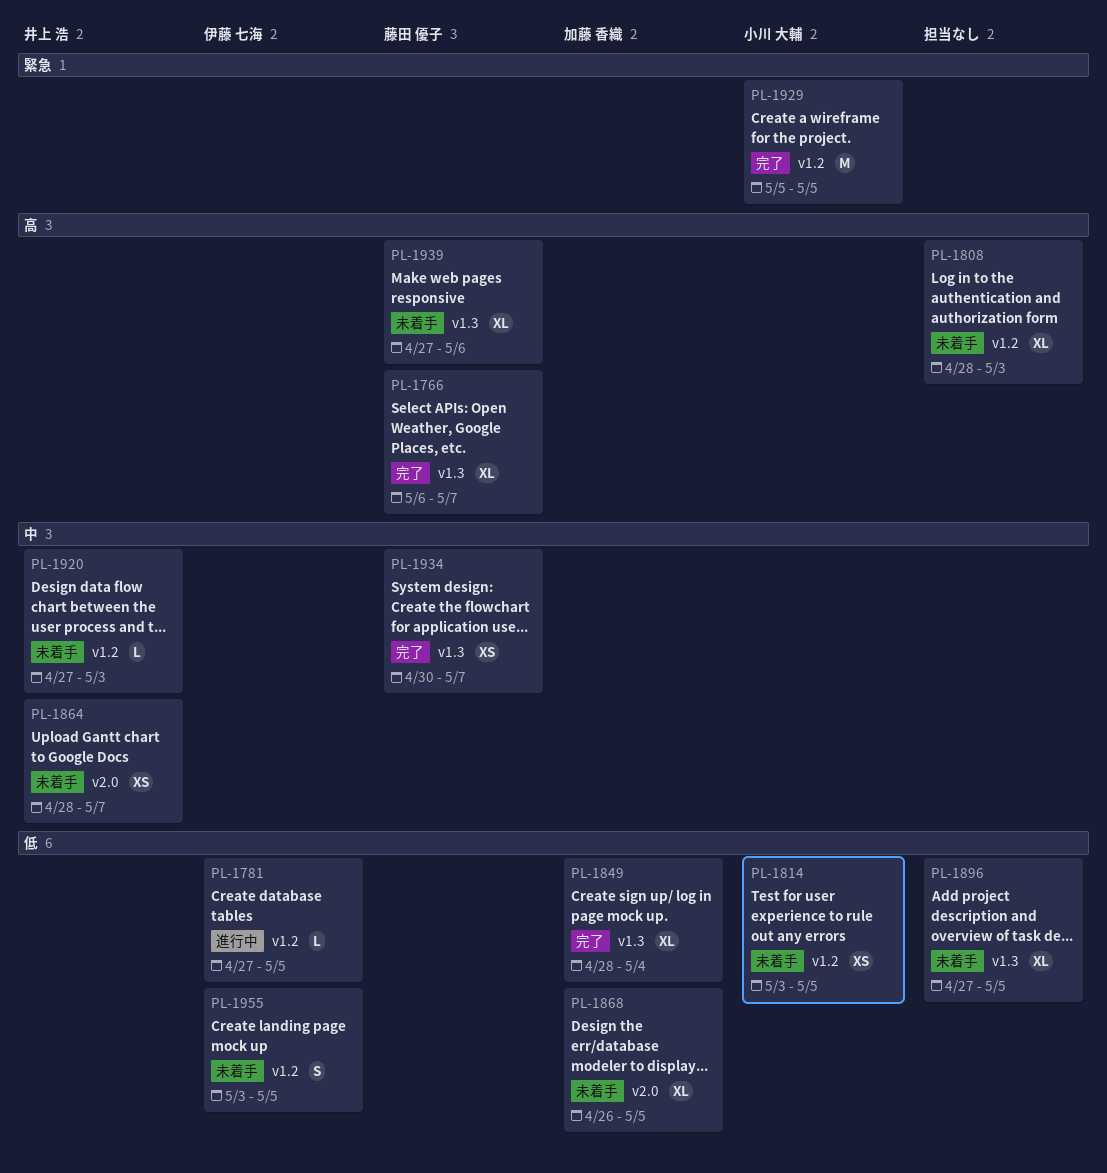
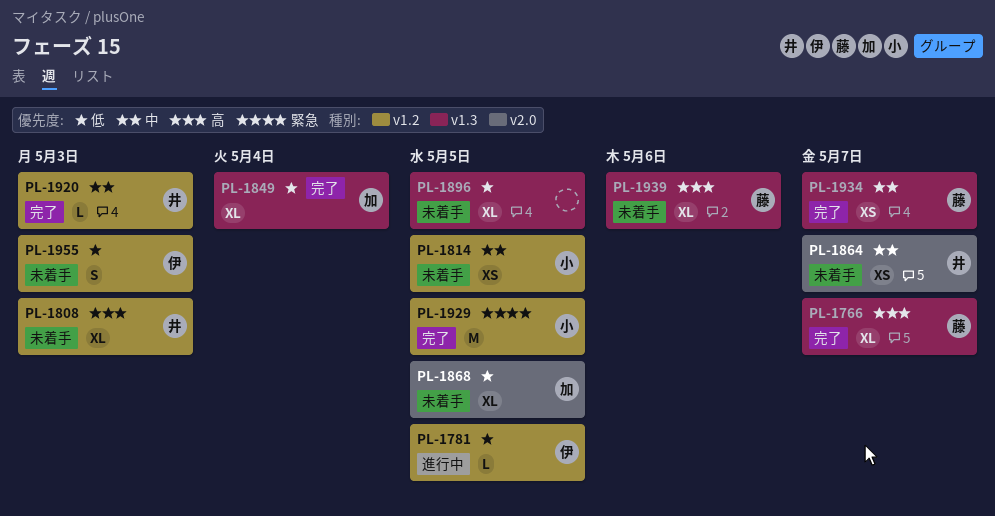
PL-1808, owner: none -> 井上 浩
PL-1814, priority: 低 -> 中
PL-1920, status: 未着手 -> 完了
PL-1955, due: May 5 -> May 3

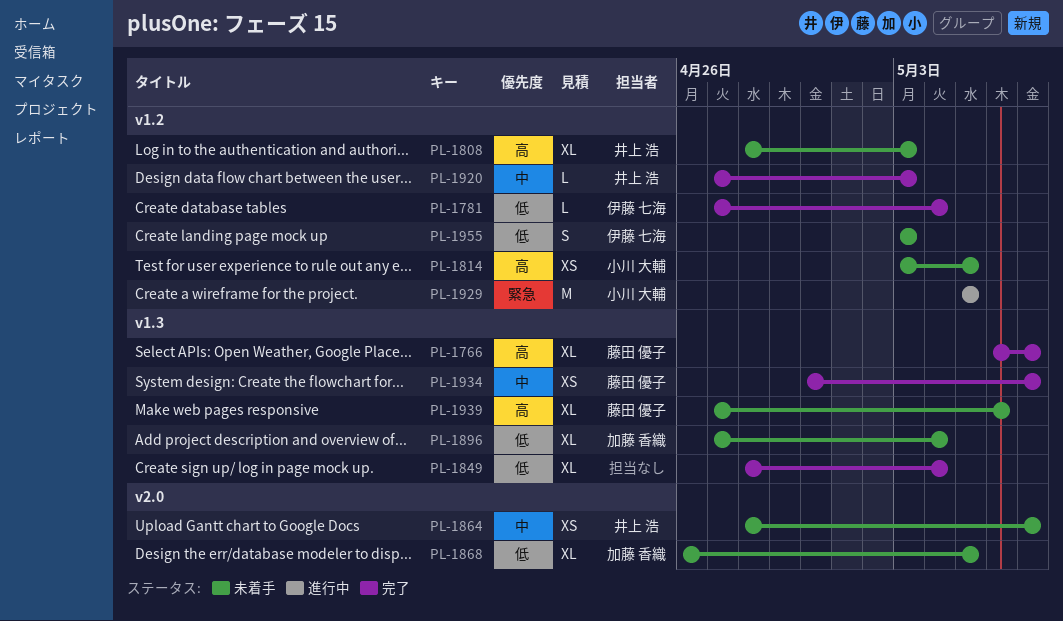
PL-1781, status: 進行中 -> 完了
PL-1781, due: May 5 -> May 4
PL-1814, priority: 中 -> 高
PL-1849, owner: 加藤 香織 -> none
PL-1896, owner: none -> 加藤 香織
PL-1896, due: May 5 -> May 4
PL-1929, status: 完了 -> 進行中

